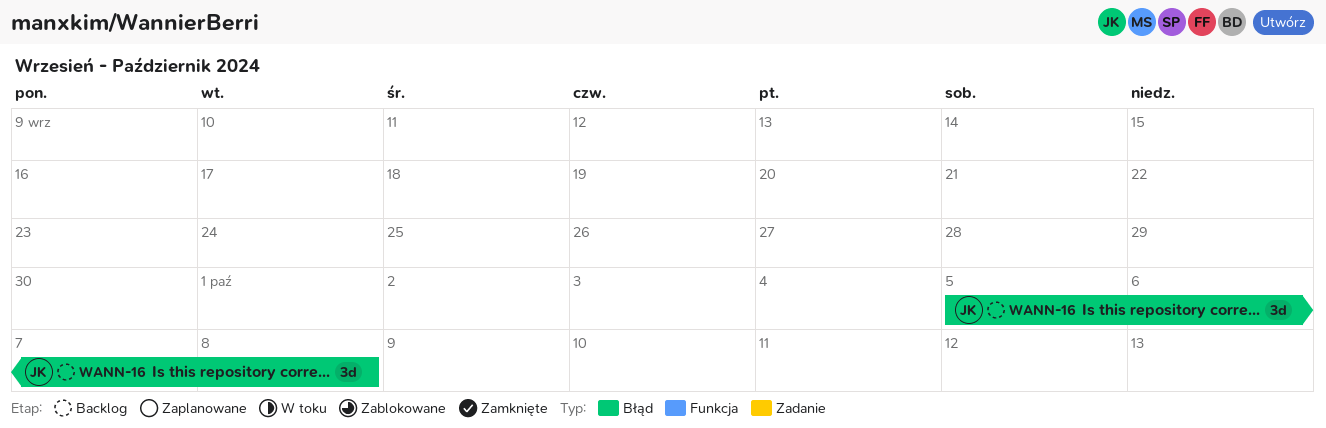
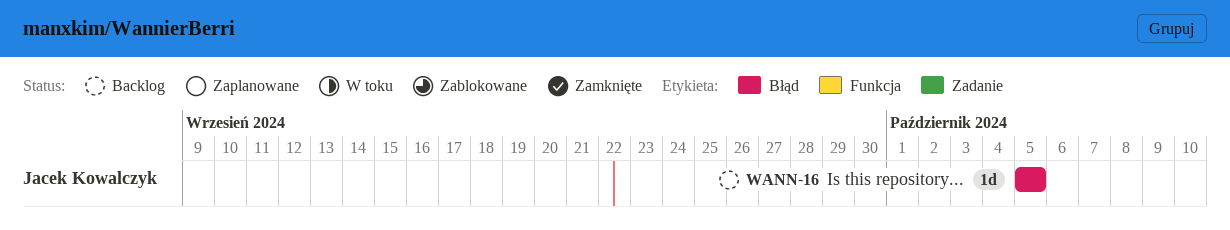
WANN-16, estimate: 3d -> 1d
WANN-16, due: Oct 8 -> Oct 5

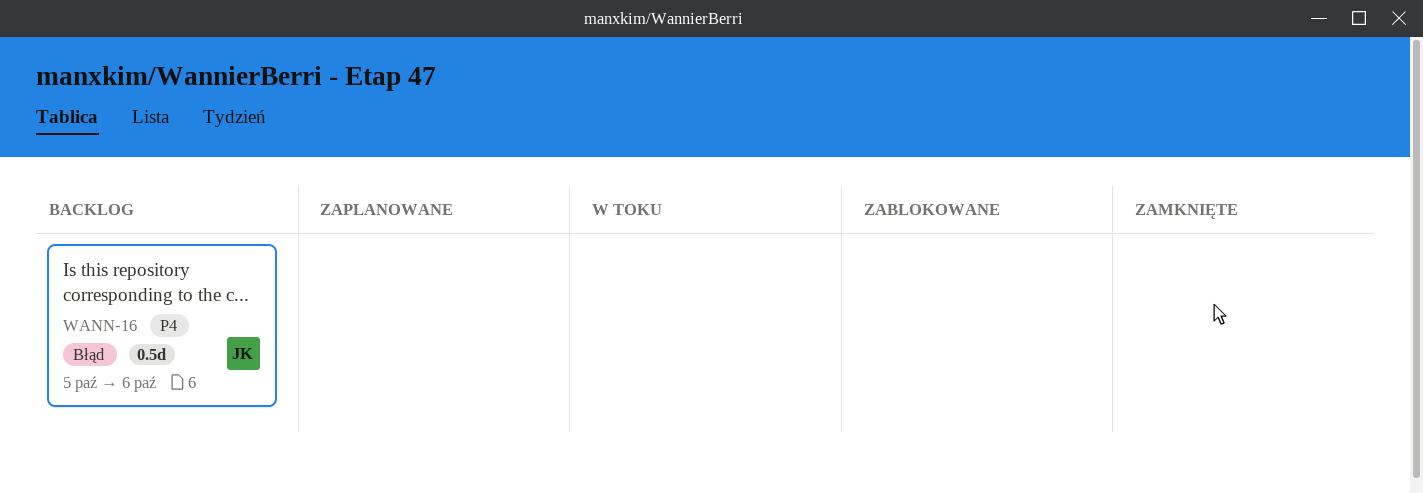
WANN-16, estimate: 1d -> 0.5d
WANN-16, due: Oct 5 -> Oct 6

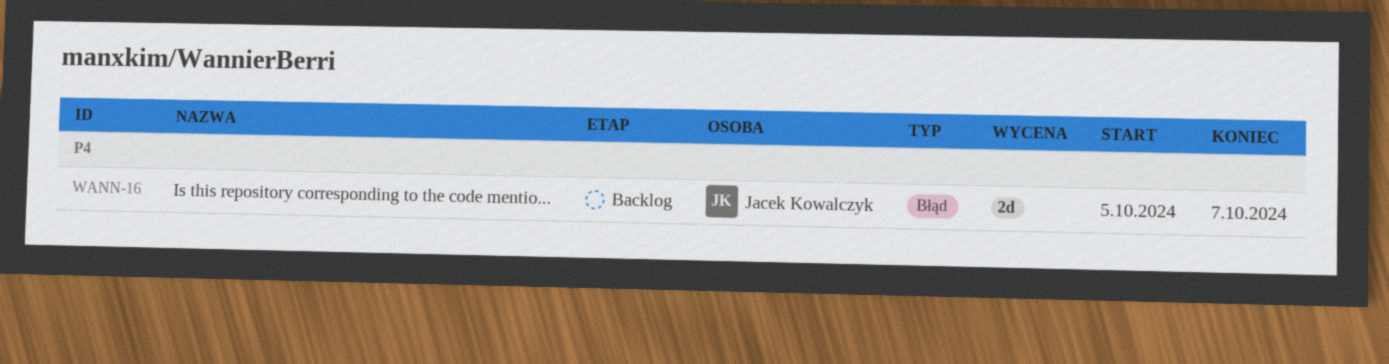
WANN-16, estimate: 0.5d -> 2d
WANN-16, due: Oct 6 -> Oct 7

